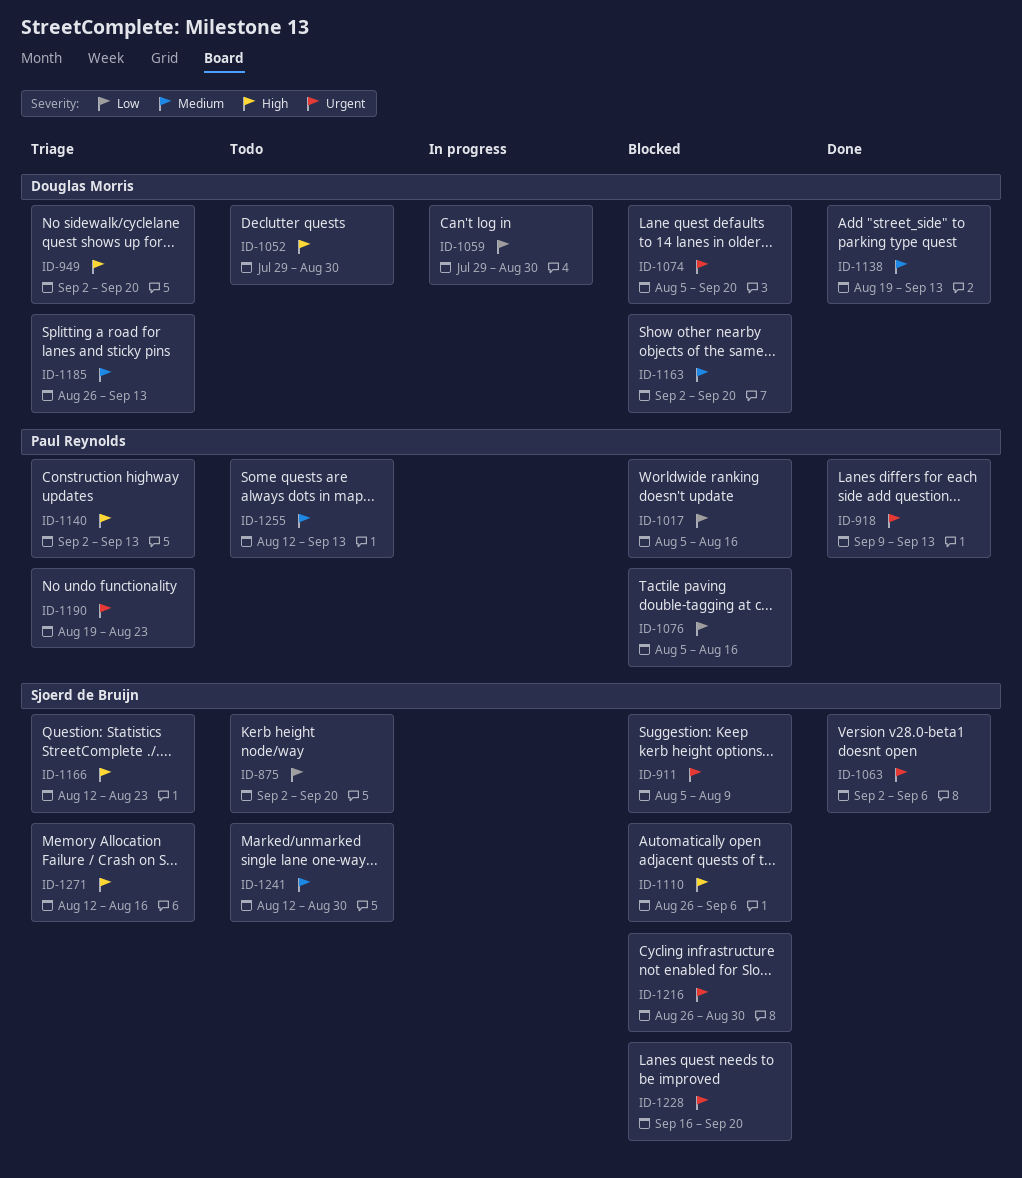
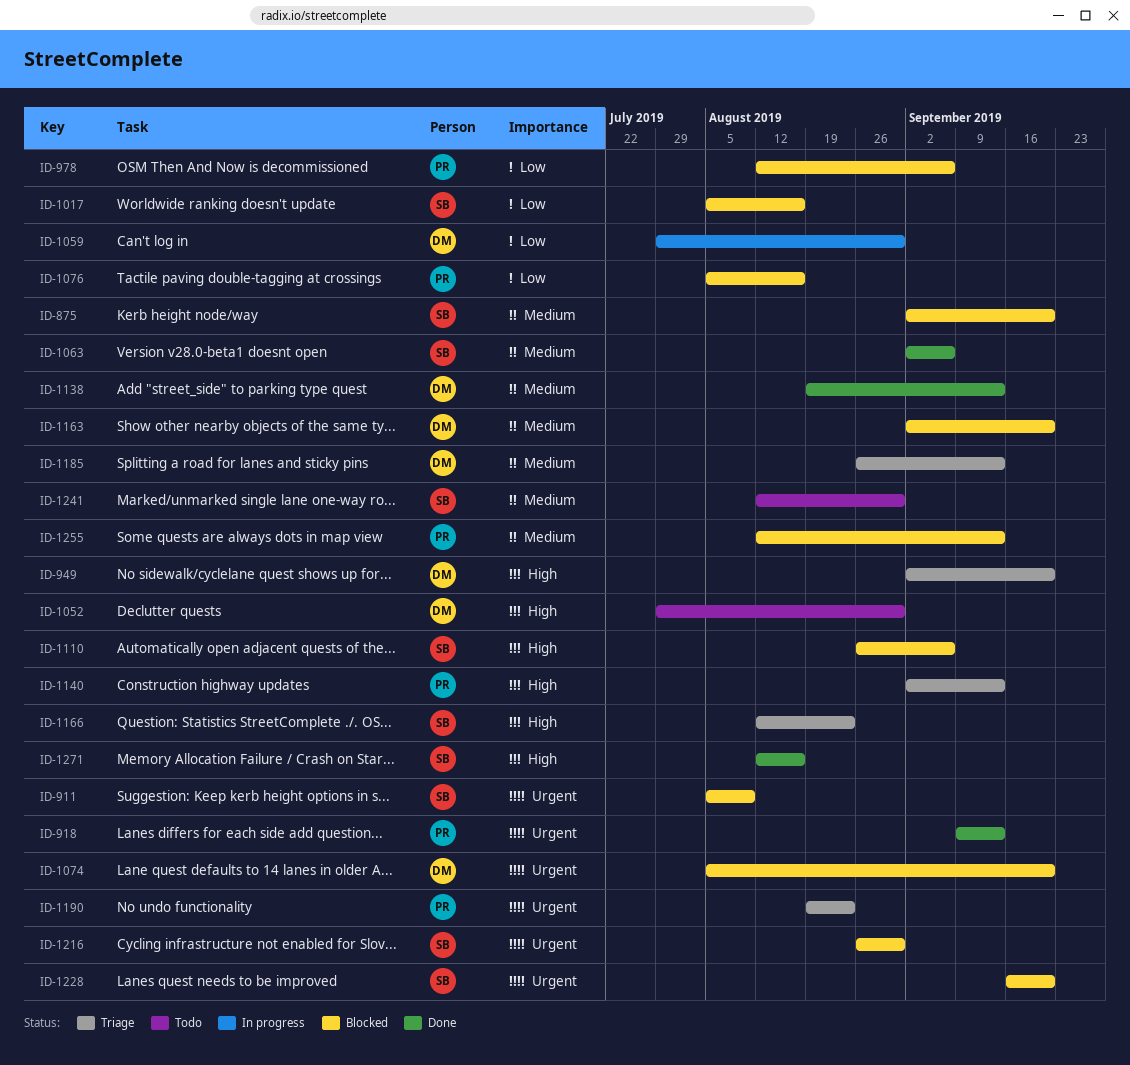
ID-875, status: Todo -> Blocked
ID-875, priority: Low -> Medium
ID-978: none -> present
ID-1017, owner: Paul Reynolds -> Sjoerd de Bruijn
ID-1063, priority: Urgent -> Medium
ID-1255, status: Todo -> Blocked
ID-1271, status: Triage -> Done

